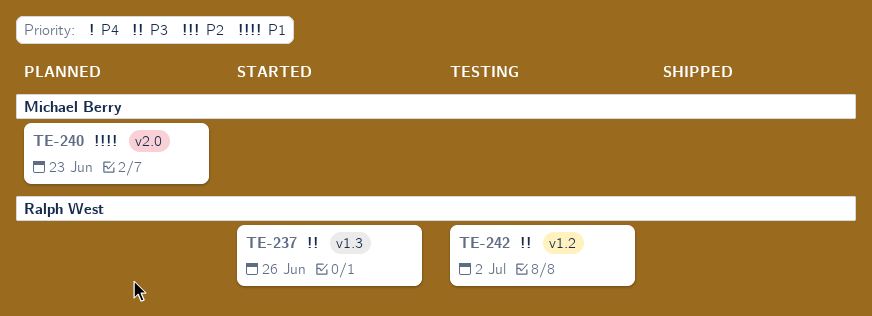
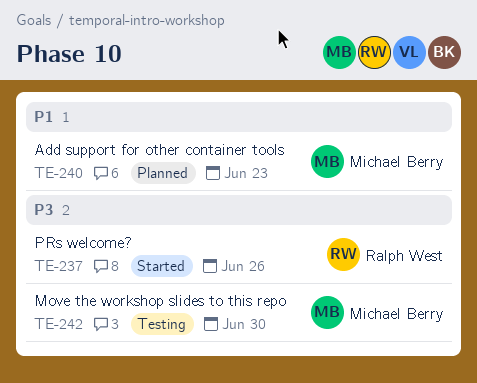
TE-242, owner: Ralph West -> Michael Berry
TE-242, due: Jul 2 -> Jun 30

